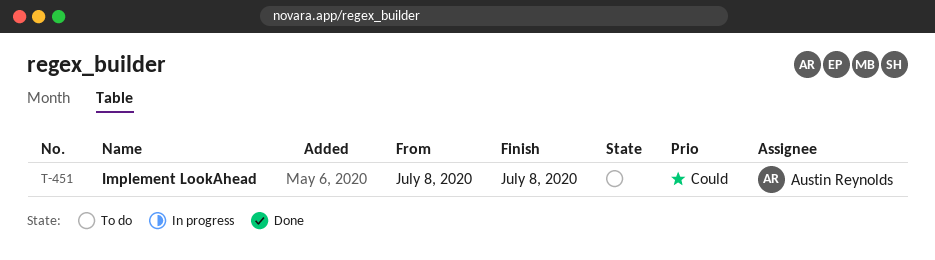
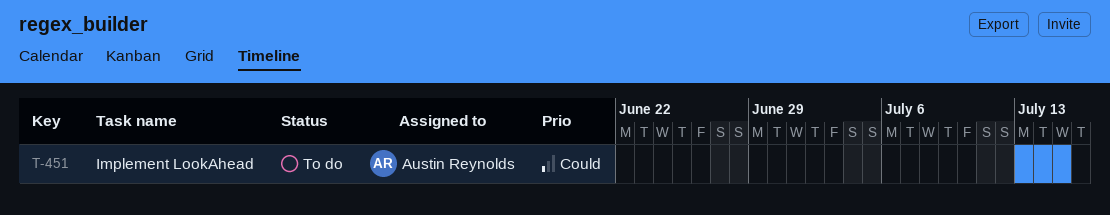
T-451, start: Jul 8 -> Jul 13
T-451, due: Jul 8 -> Jul 15

